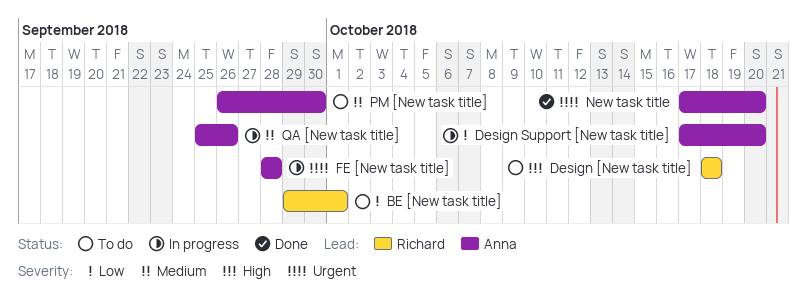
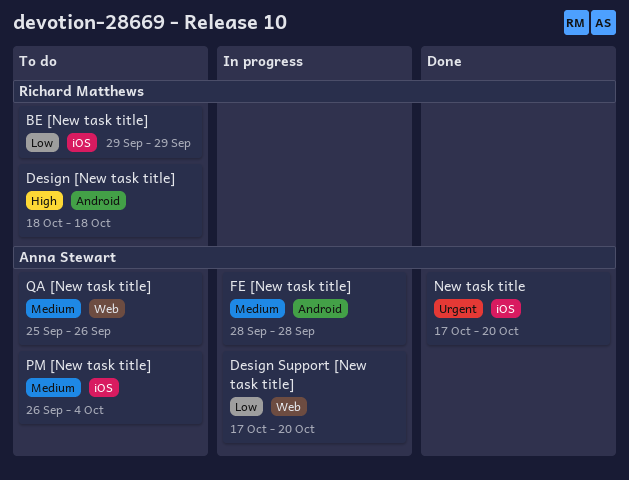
BE [New task title], due: Oct 1 -> Sep 29
FE [New task title], priority: Urgent -> Medium
PM [New task title], due: Sep 30 -> Oct 4
QA [New task title], status: In progress -> To do

